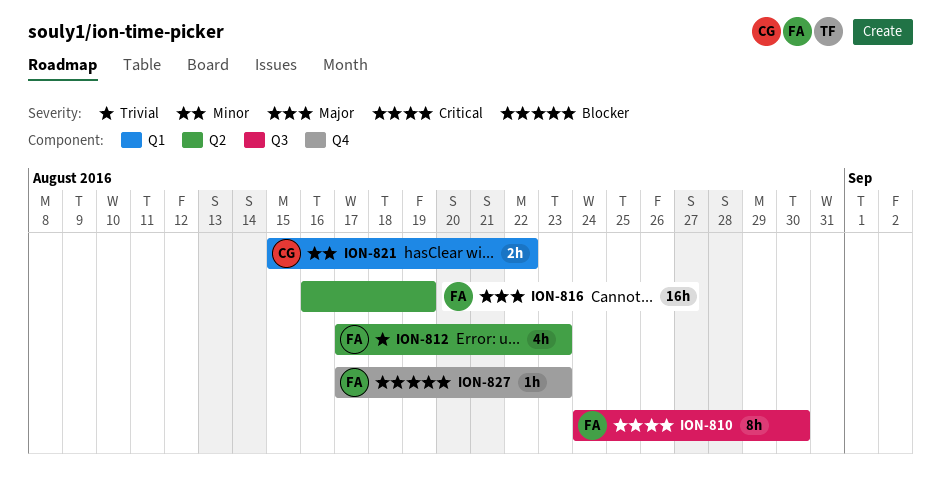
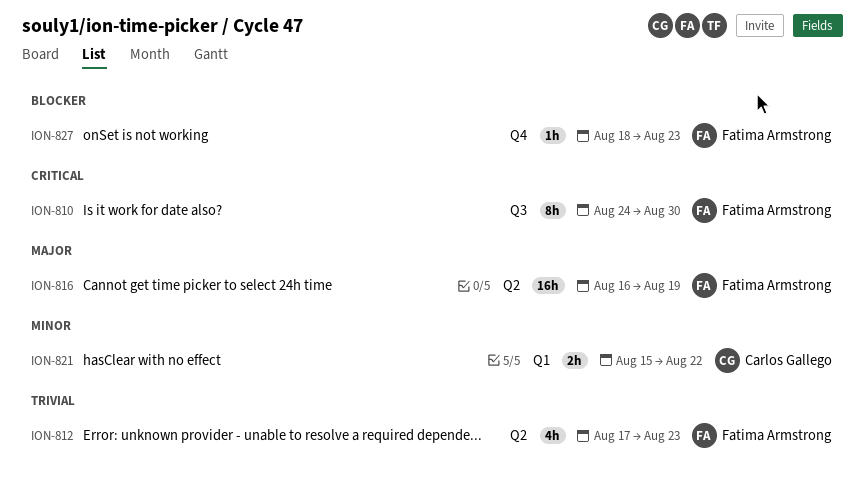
ION-827, start: Aug 17 -> Aug 18

